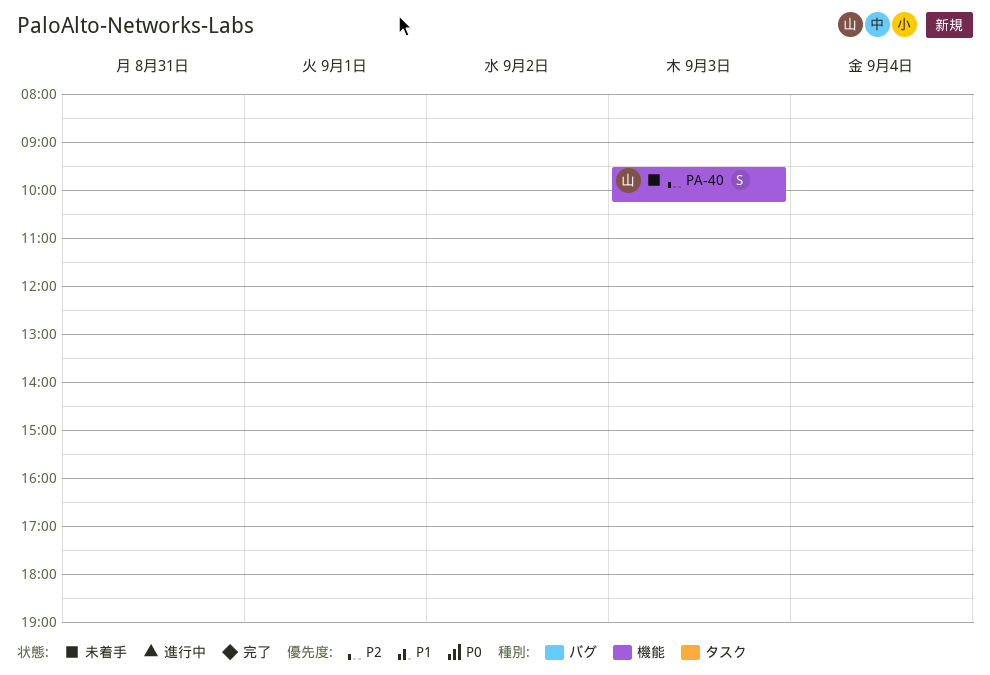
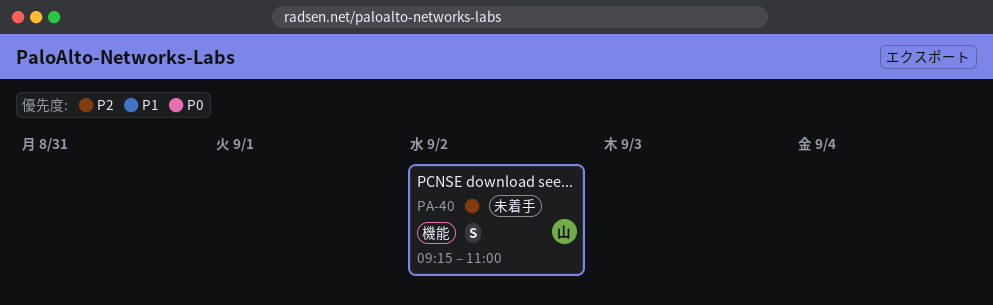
PA-40, day: Sep 3 -> Sep 2
PA-40, begins: 09:30 -> 09:15
PA-40, ends: 10:15 -> 11:00

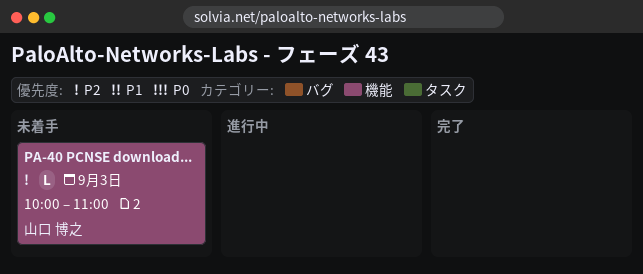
PA-40, estimate: S -> L
PA-40, day: Sep 2 -> Sep 3
PA-40, begins: 09:15 -> 10:00

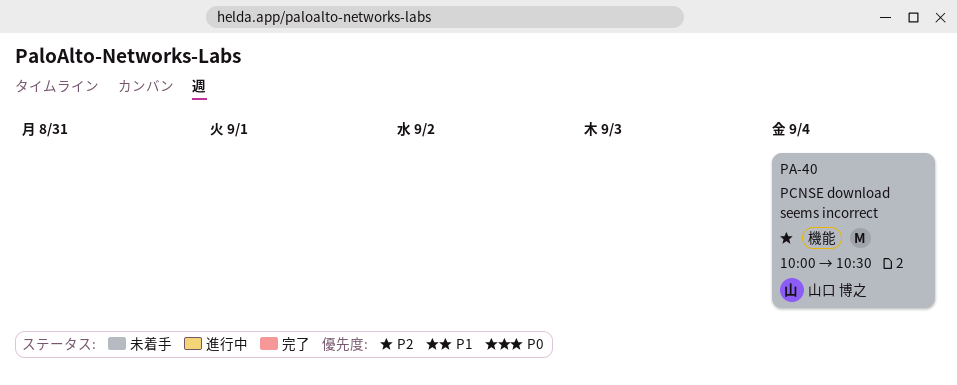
PA-40, estimate: L -> M
PA-40, day: Sep 3 -> Sep 4
PA-40, ends: 11:00 -> 10:30

